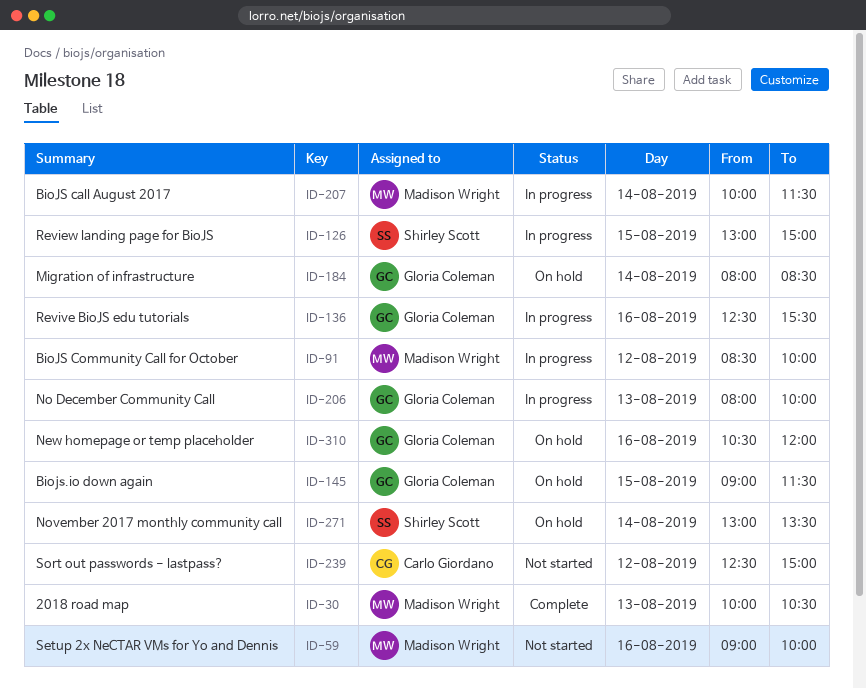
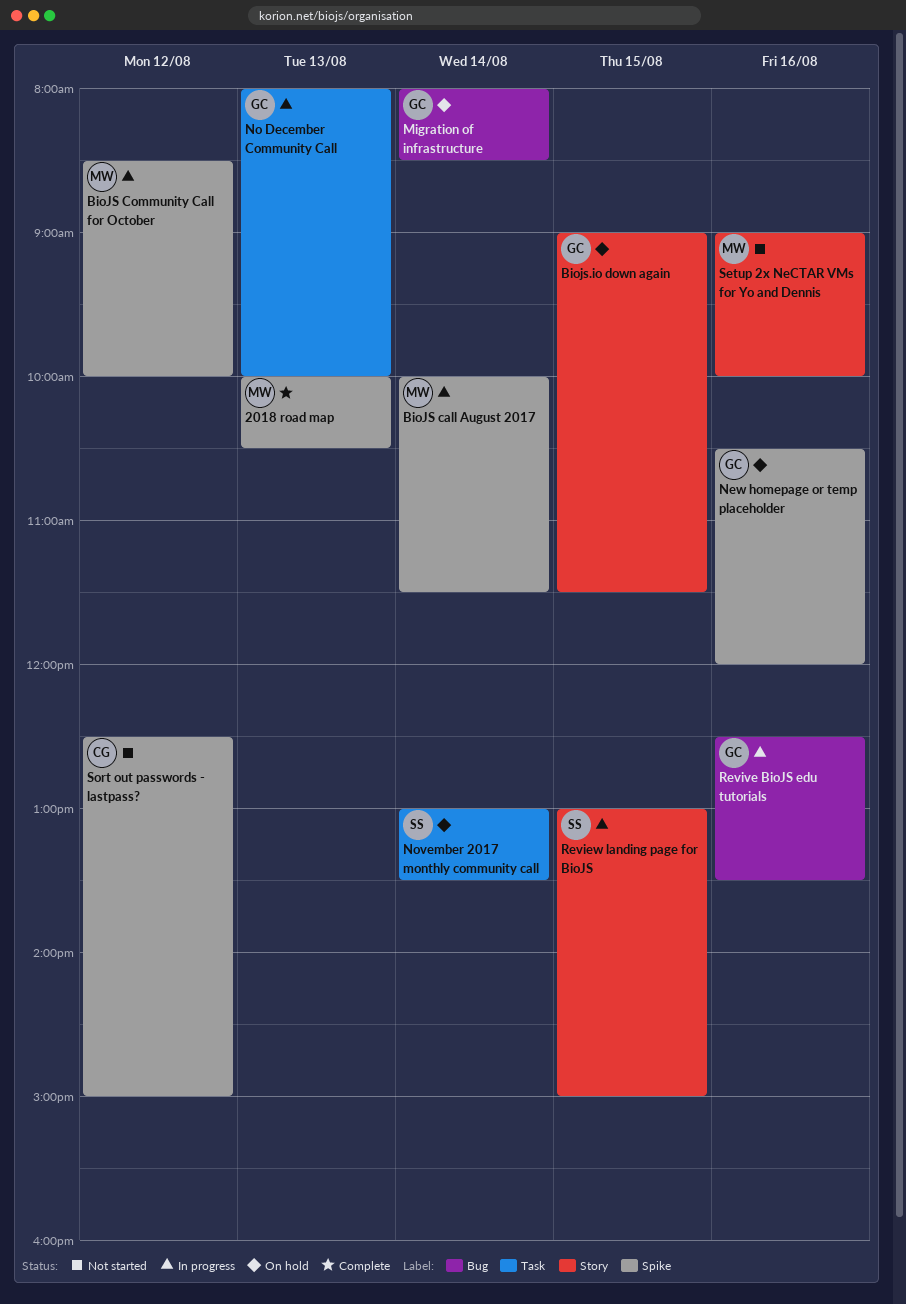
Revive BioJS edu tutorials, ends: 15:30 -> 13:30

